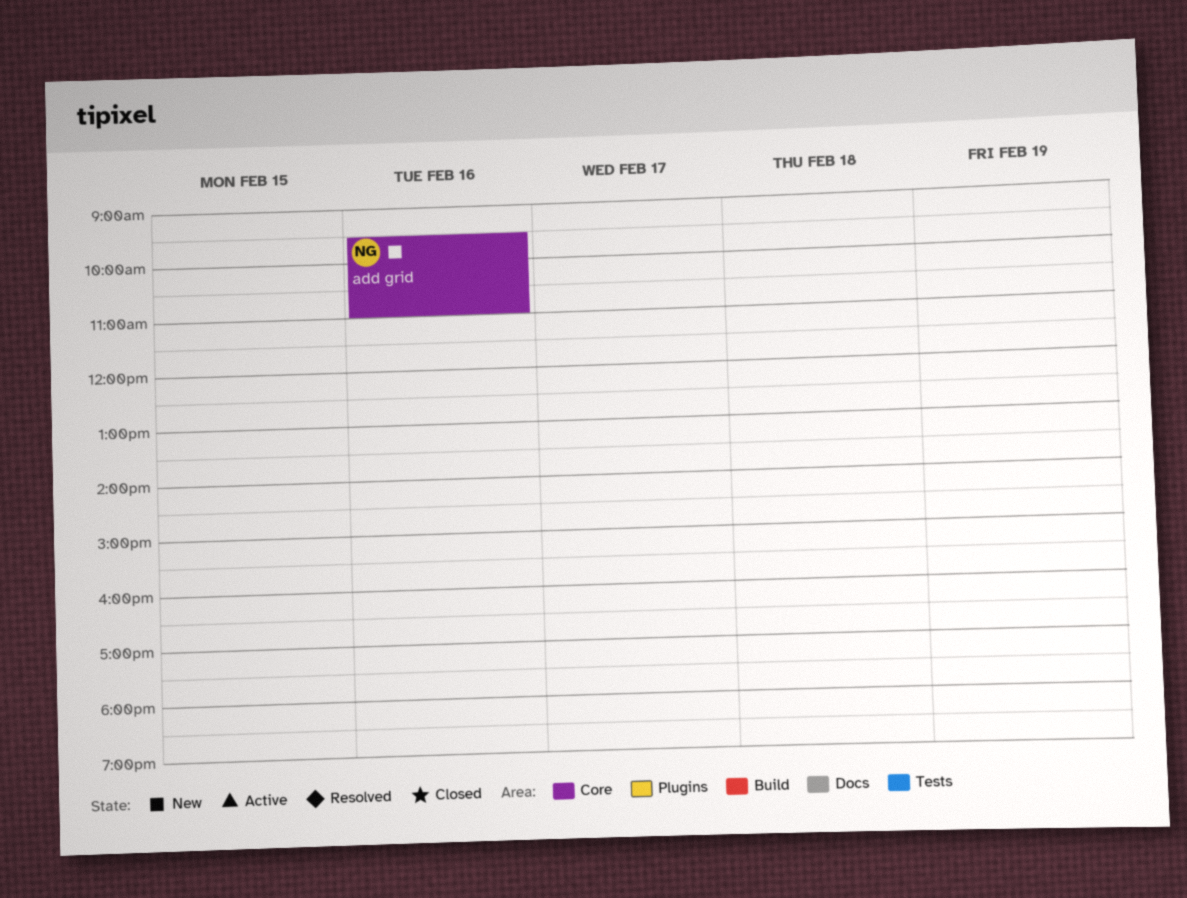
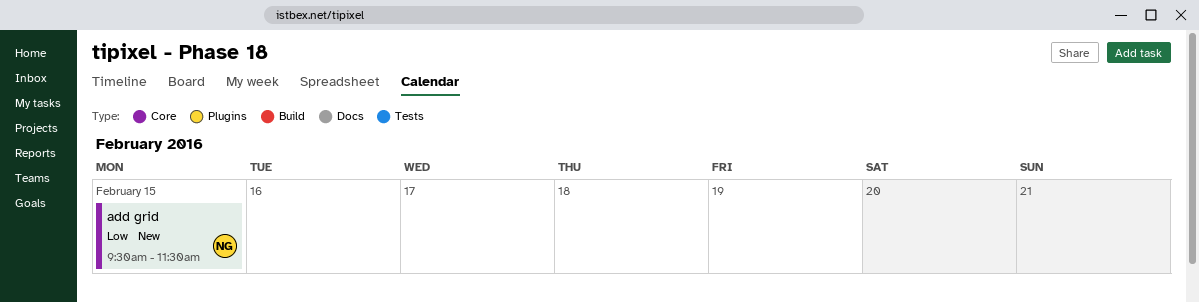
add grid, day: Feb 16 -> Feb 15
add grid, ends: 11:00 -> 11:30

